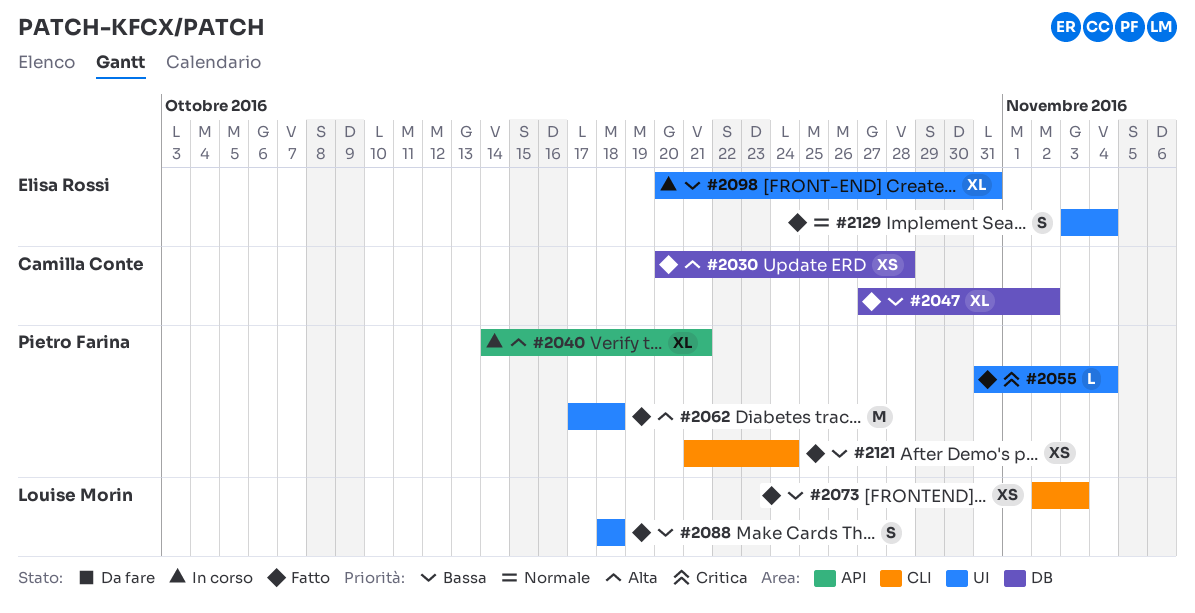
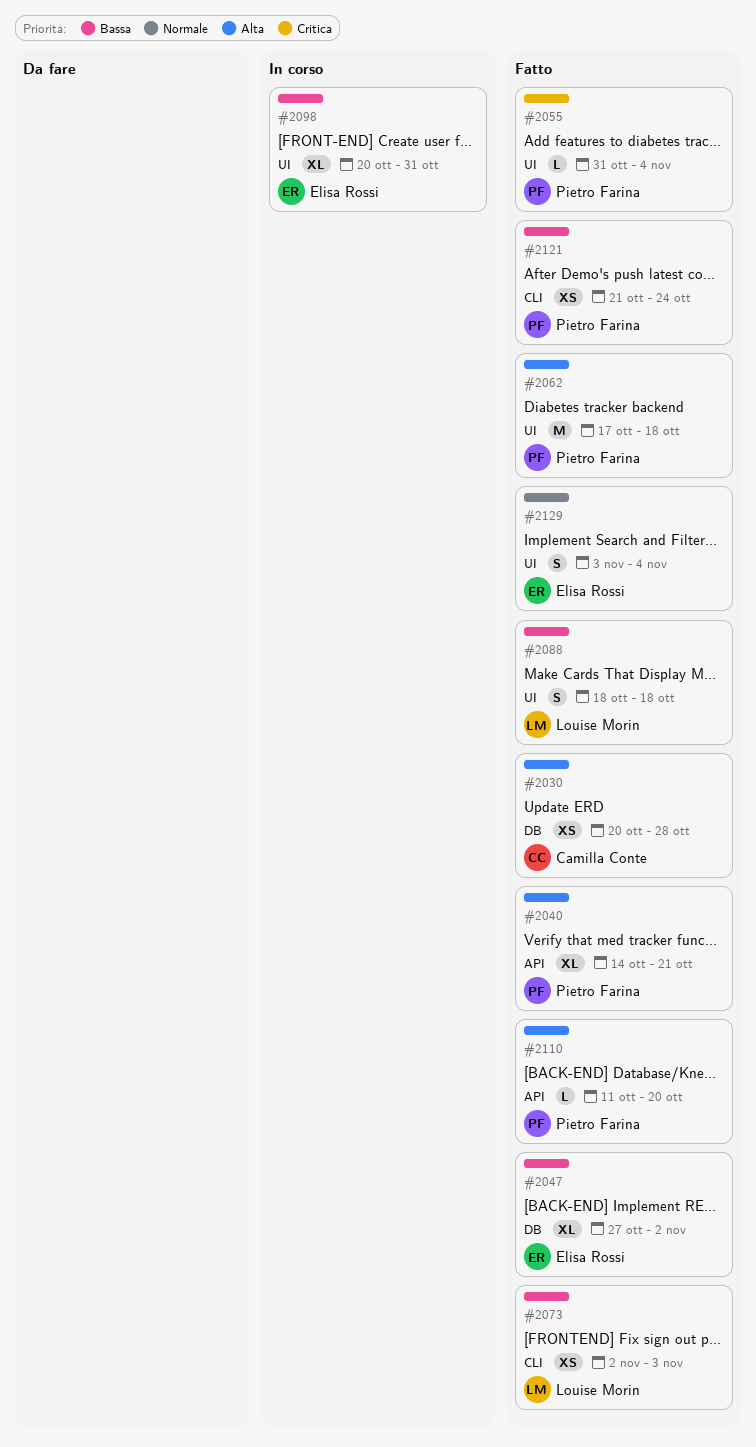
#2040, status: In corso -> Fatto
#2047, owner: Camilla Conte -> Elisa Rossi
#2110: none -> present

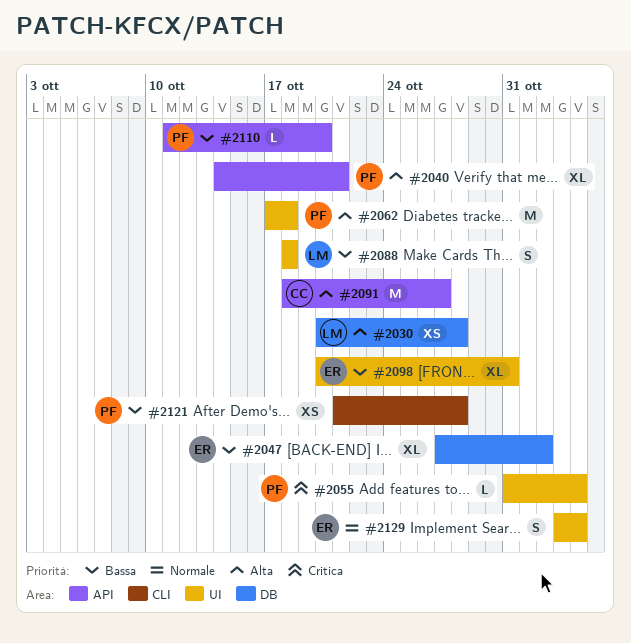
#2030, owner: Camilla Conte -> Louise Morin
#2073: present -> none
#2091: none -> present
#2110, priority: Alta -> Bassa
#2121, due: Oct 24 -> Oct 28

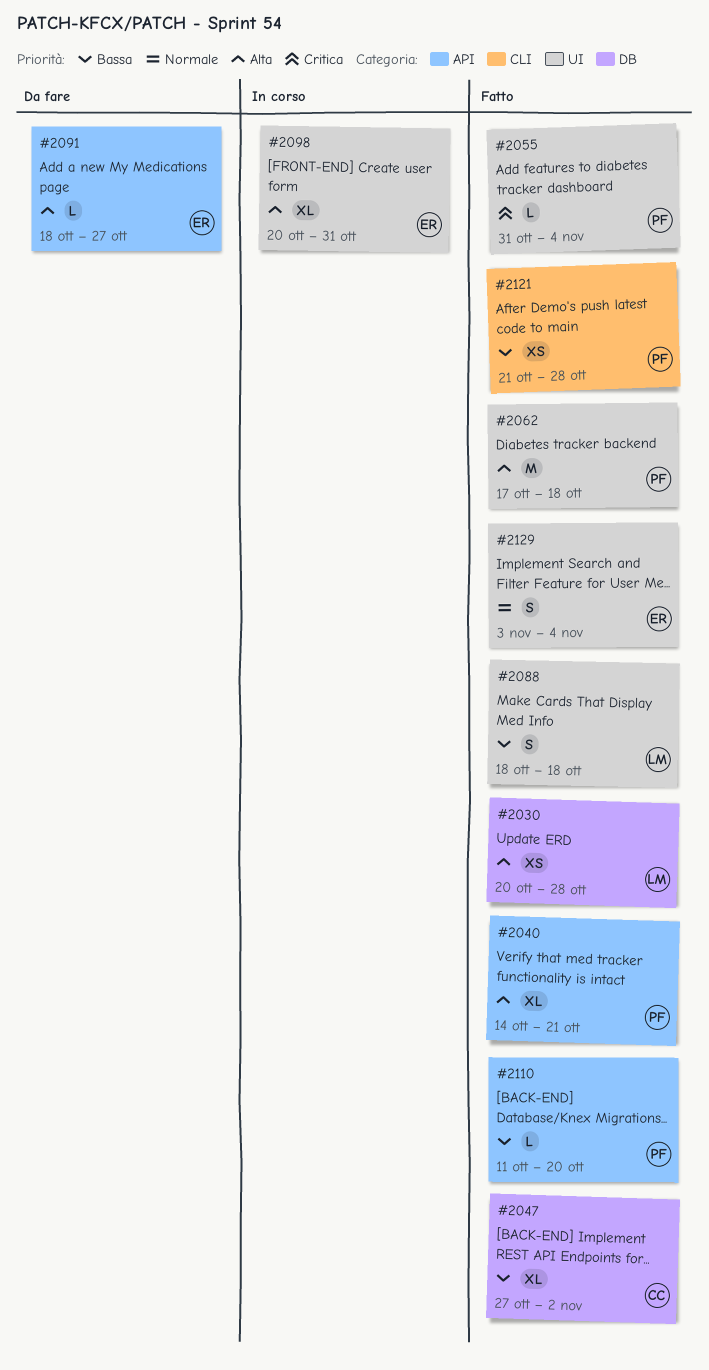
#2047, owner: ER -> CC
#2091, owner: CC -> ER
#2091, estimate: M -> L
#2098, priority: Bassa -> Alta

